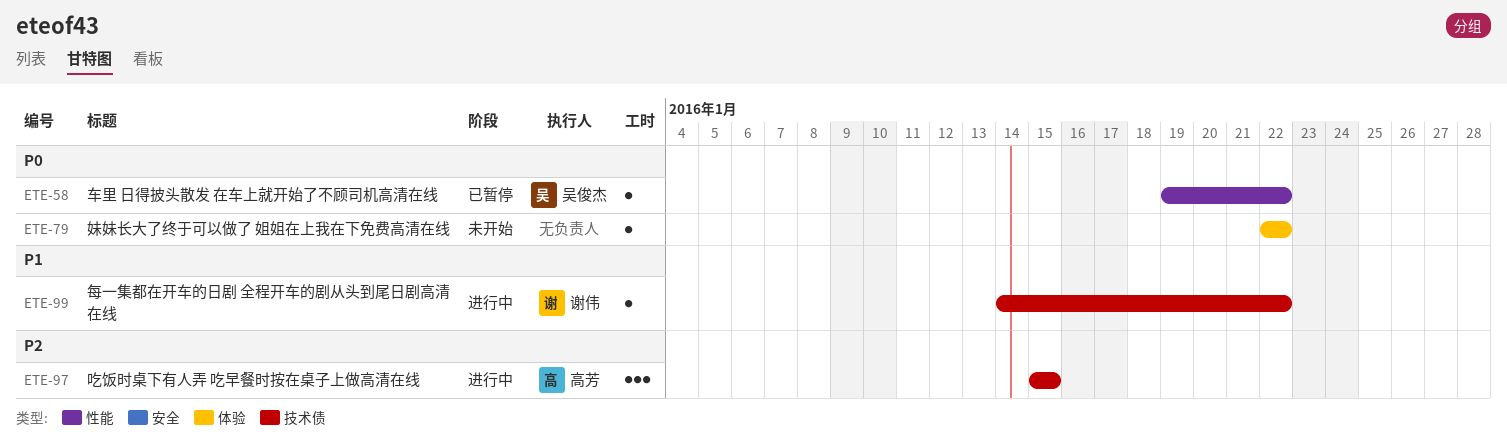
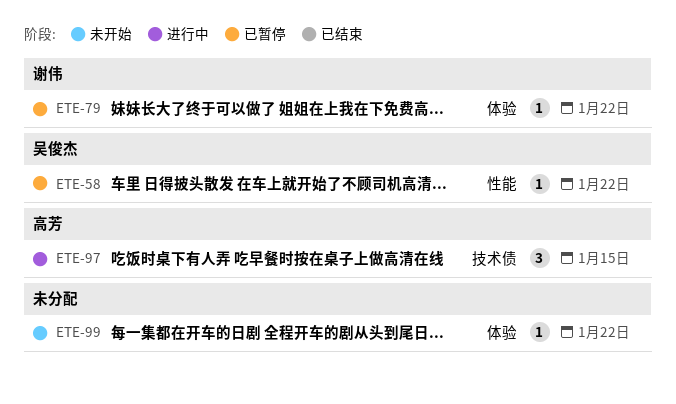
ETE-79, status: 未开始 -> 已暂停
ETE-79, owner: none -> 谢伟
ETE-99, status: 进行中 -> 未开始
ETE-99, owner: 谢伟 -> none
ETE-99, label: 技术债 -> 体验

